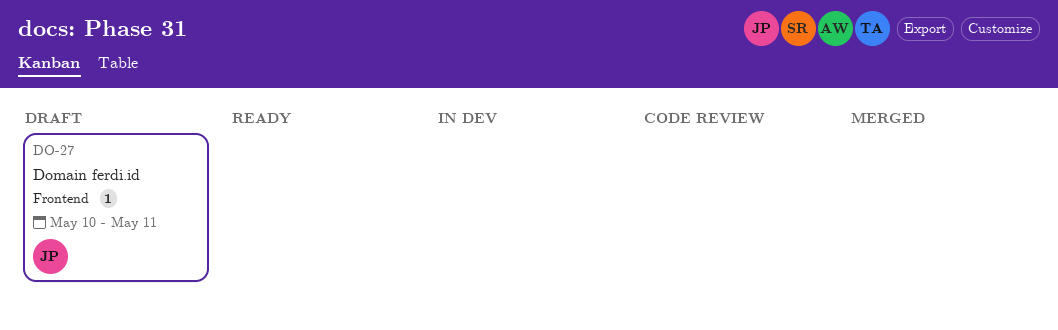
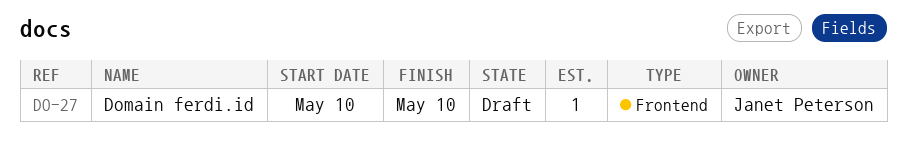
DO-27, due: May 11 -> May 10

